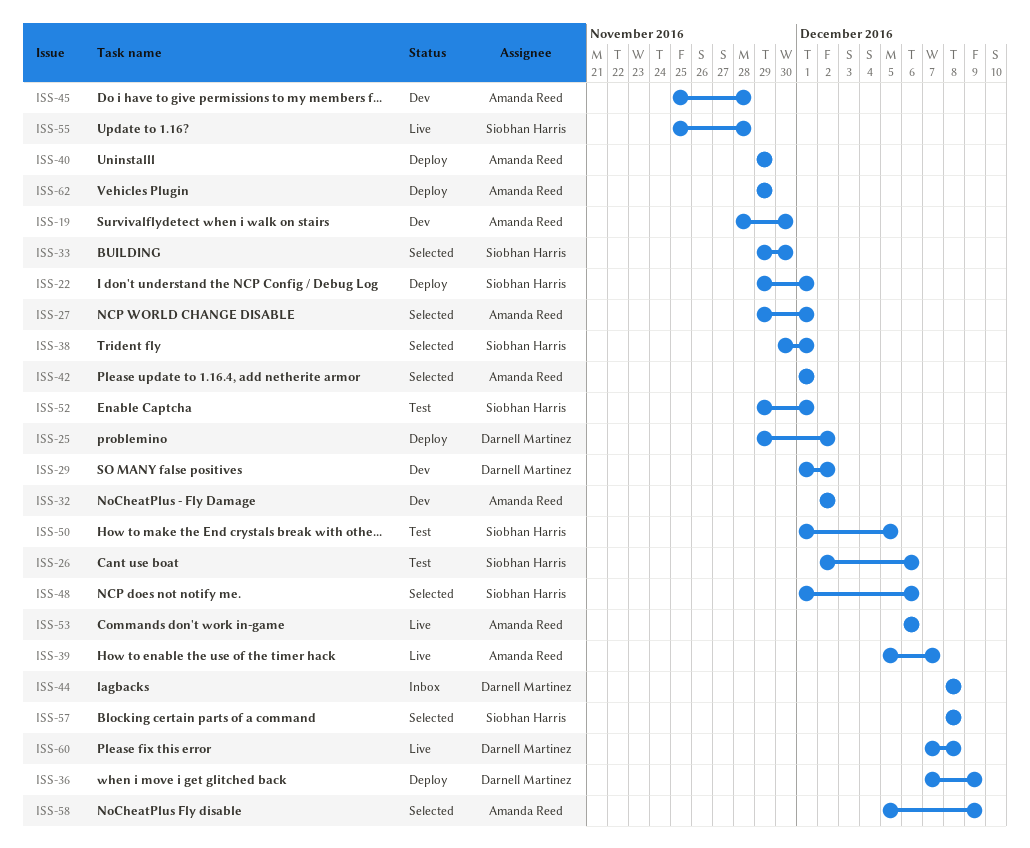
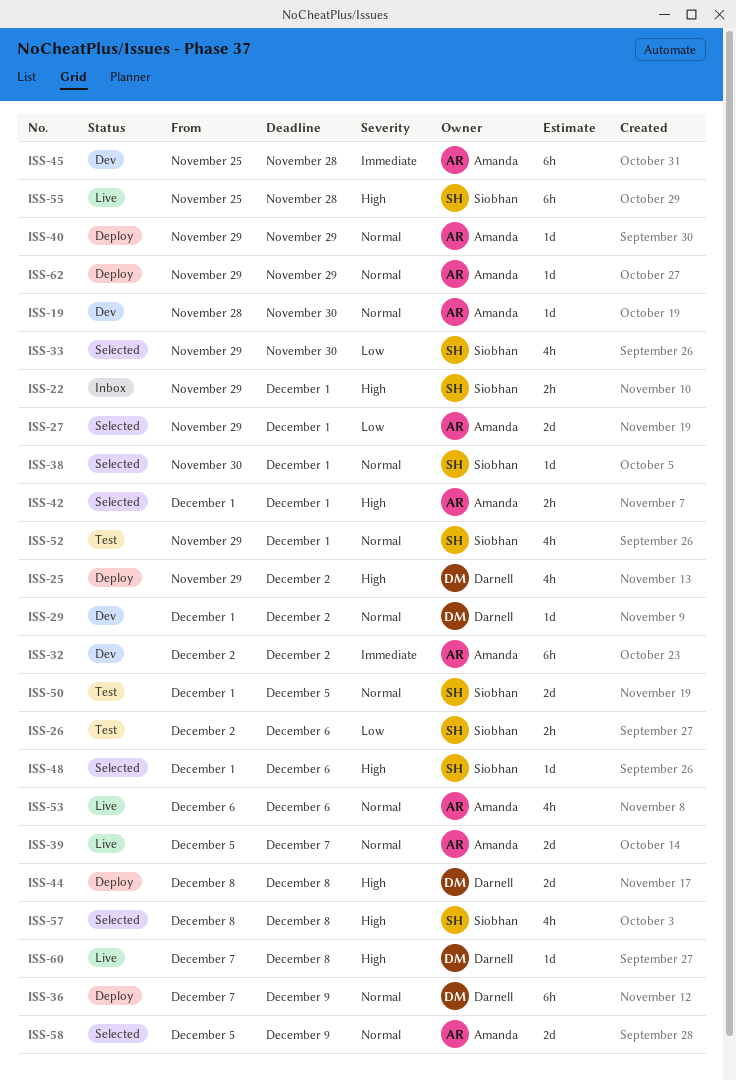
ISS-22, status: Deploy -> Inbox
ISS-44, status: Inbox -> Deploy

